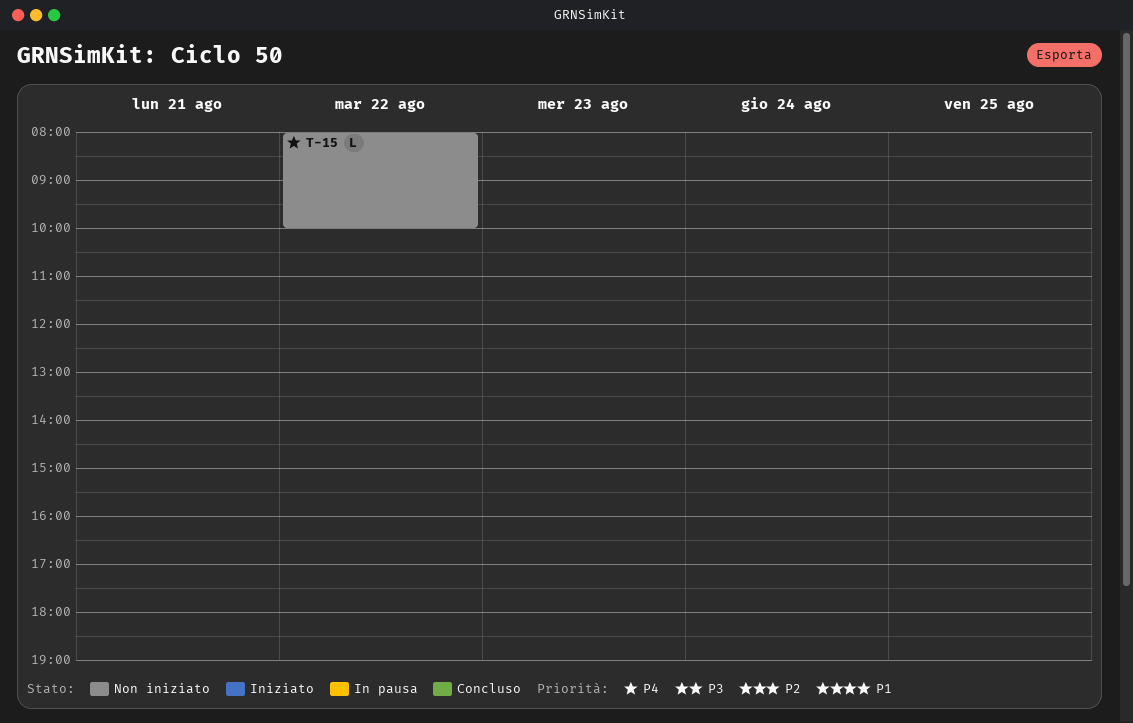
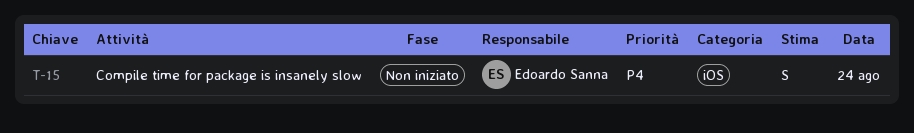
T-15, estimate: L -> S
T-15, day: Aug 22 -> Aug 24

